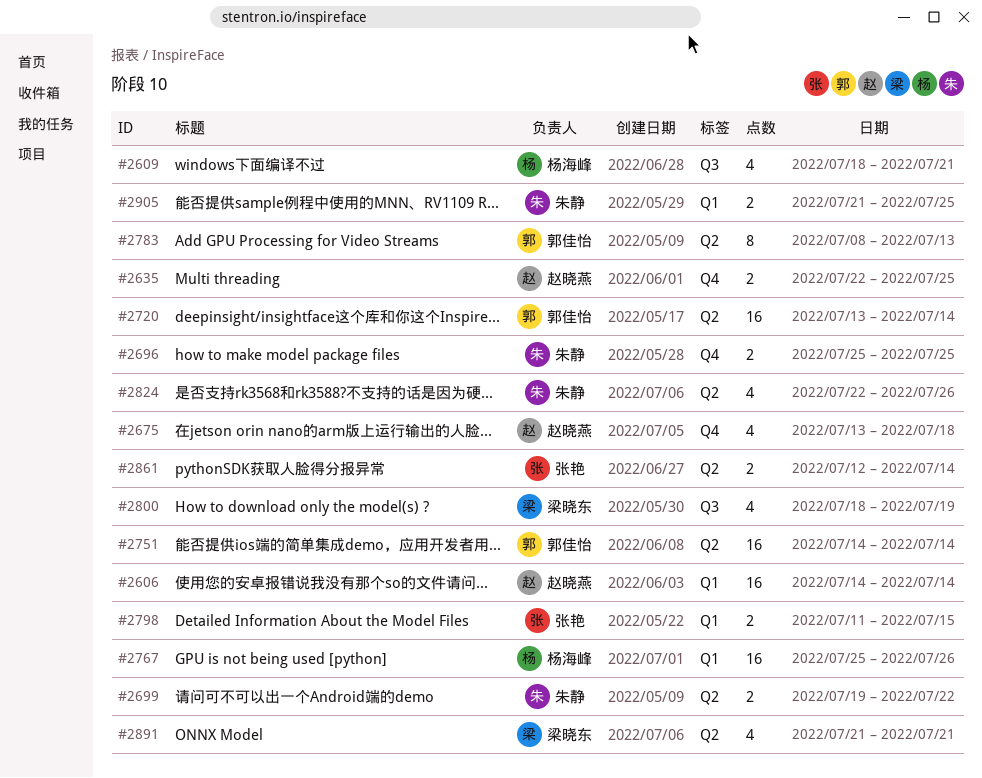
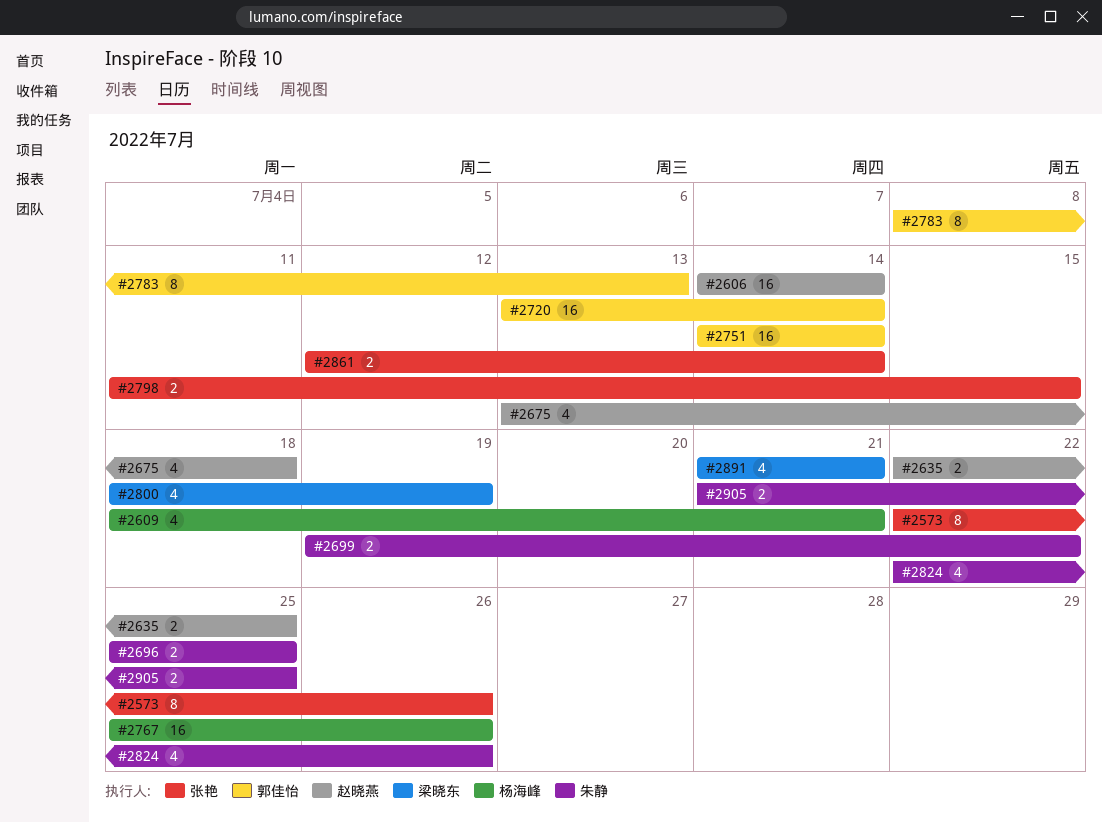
#2573: none -> present

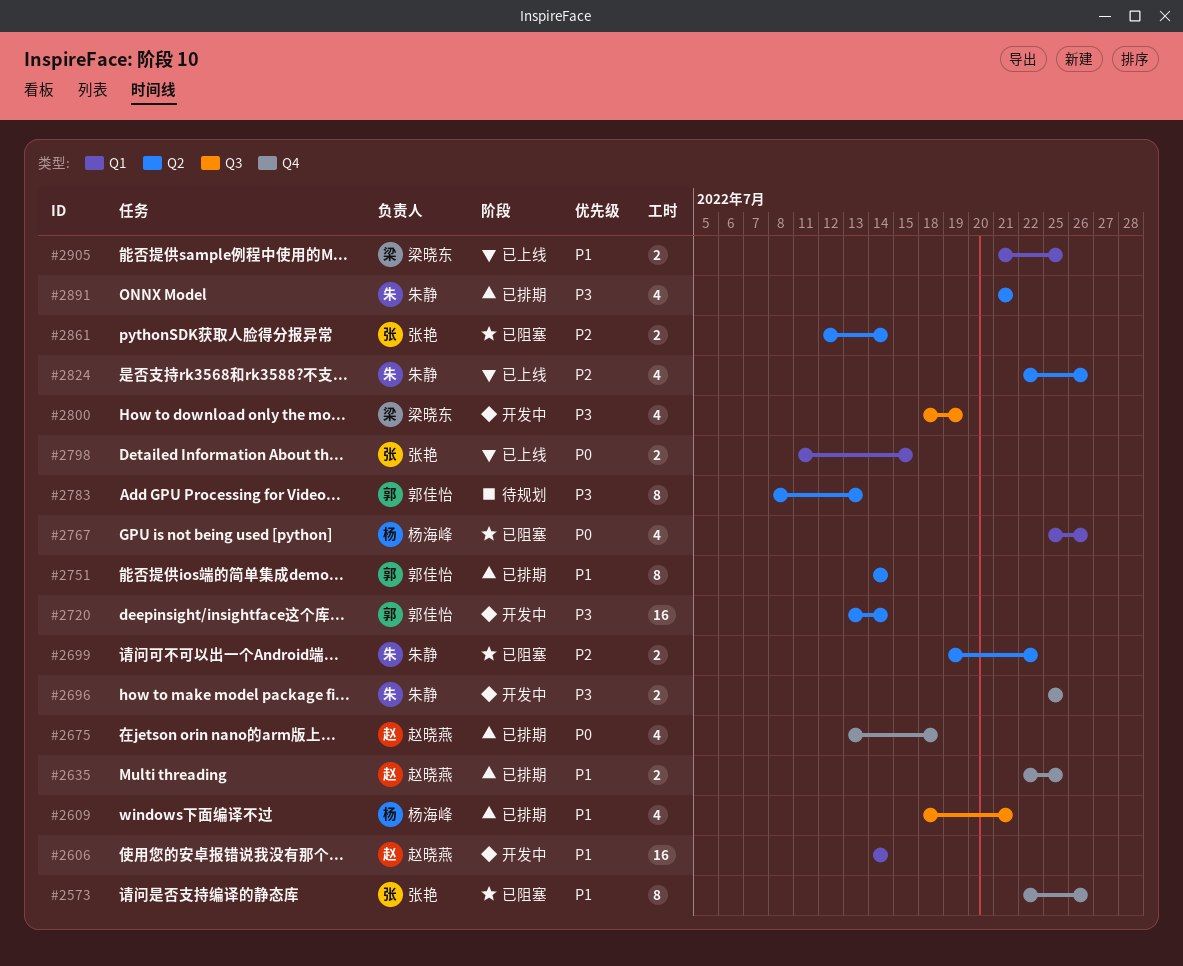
#2751, estimate: 16 -> 8
#2767, estimate: 16 -> 4
#2891, owner: 梁晓东 -> 朱静
#2905, owner: 朱静 -> 梁晓东

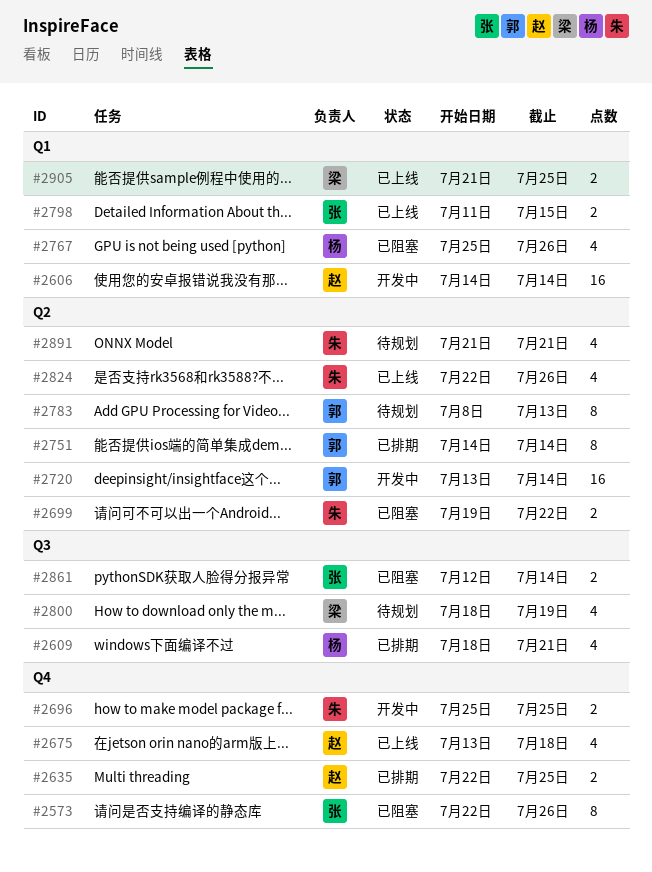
#2675, status: 已排期 -> 已上线
#2800, status: 开发中 -> 待规划
#2861, label: Q2 -> Q3
#2891, status: 已排期 -> 待规划

